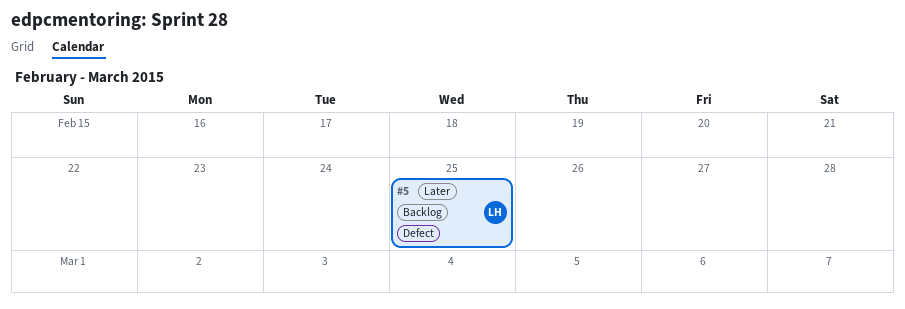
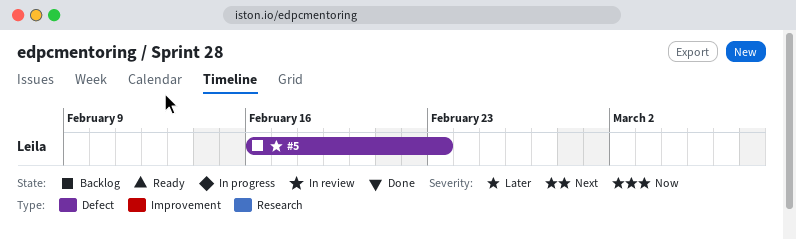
#5, due: Feb 25 -> Feb 23

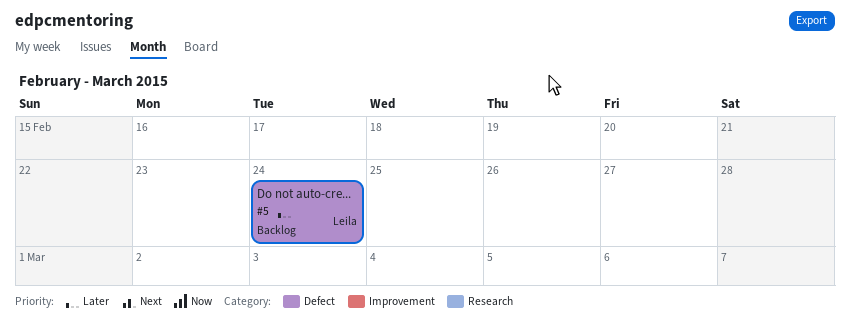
#5, due: Feb 23 -> Feb 24

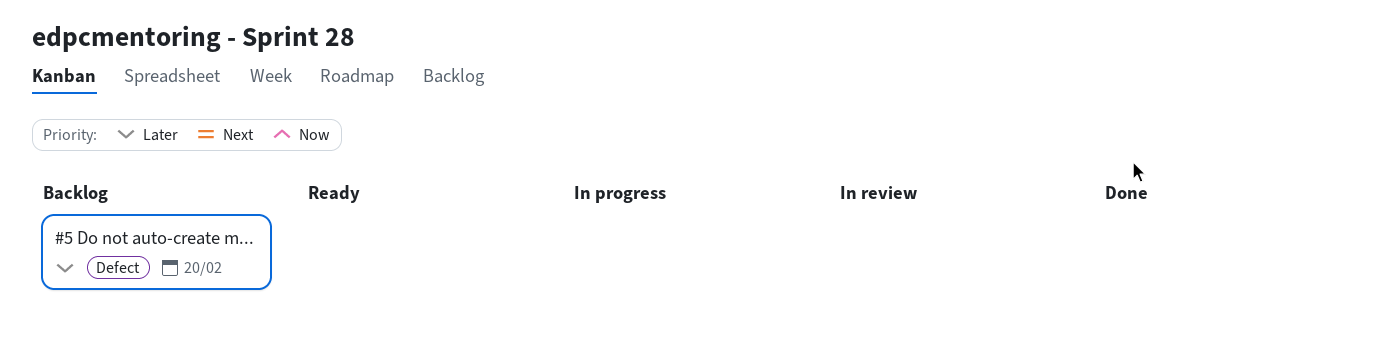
#5, due: Feb 24 -> Feb 20

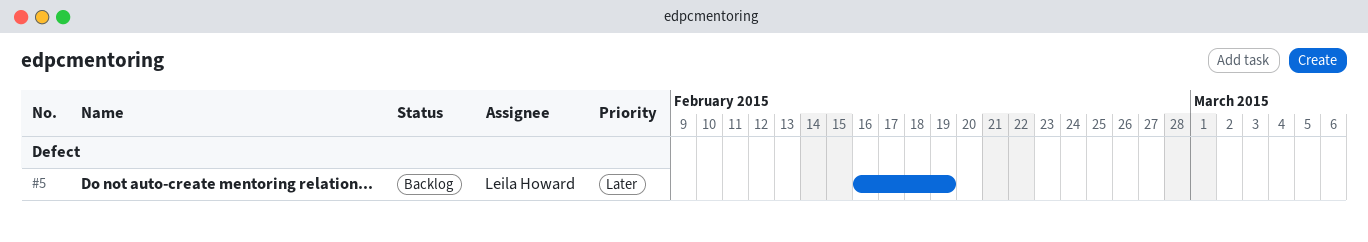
#5, due: Feb 20 -> Feb 19

